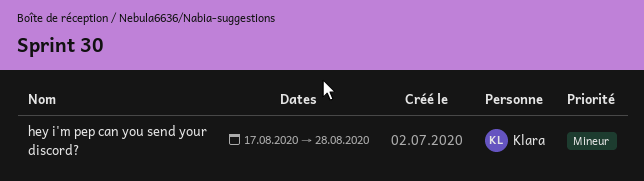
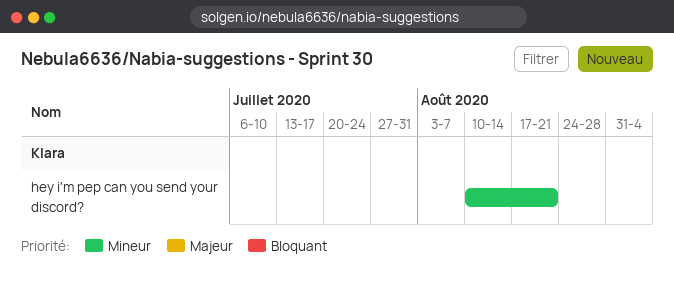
hey i'm pep can you send your discord?, start: Aug 17 -> Aug 10
hey i'm pep can you send your discord?, due: Aug 28 -> Aug 21

